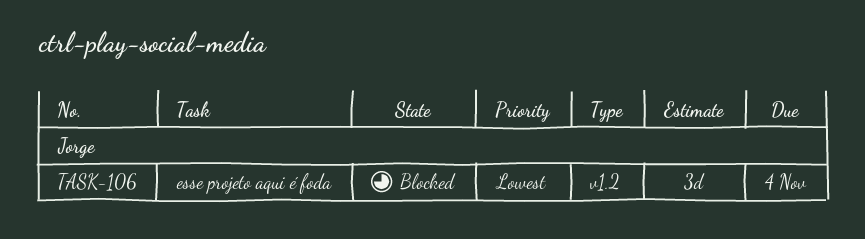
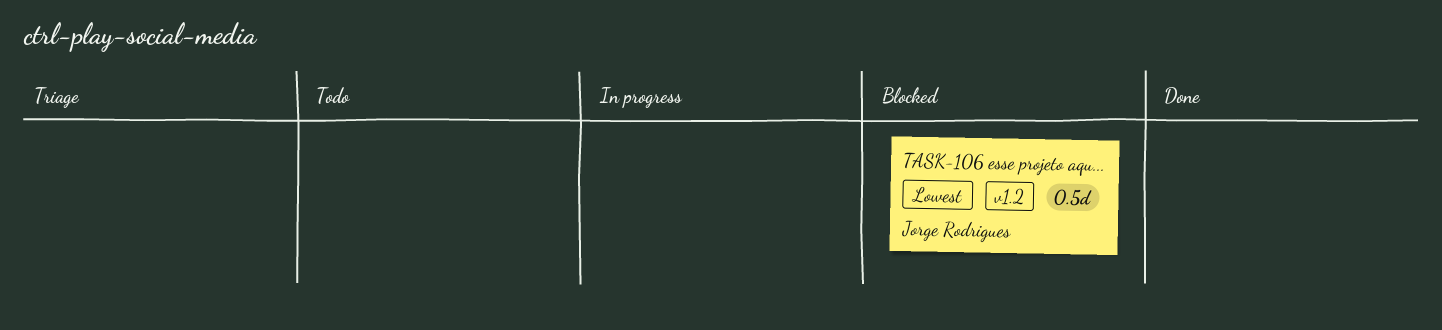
TASK-106, estimate: 3d -> 0.5d

